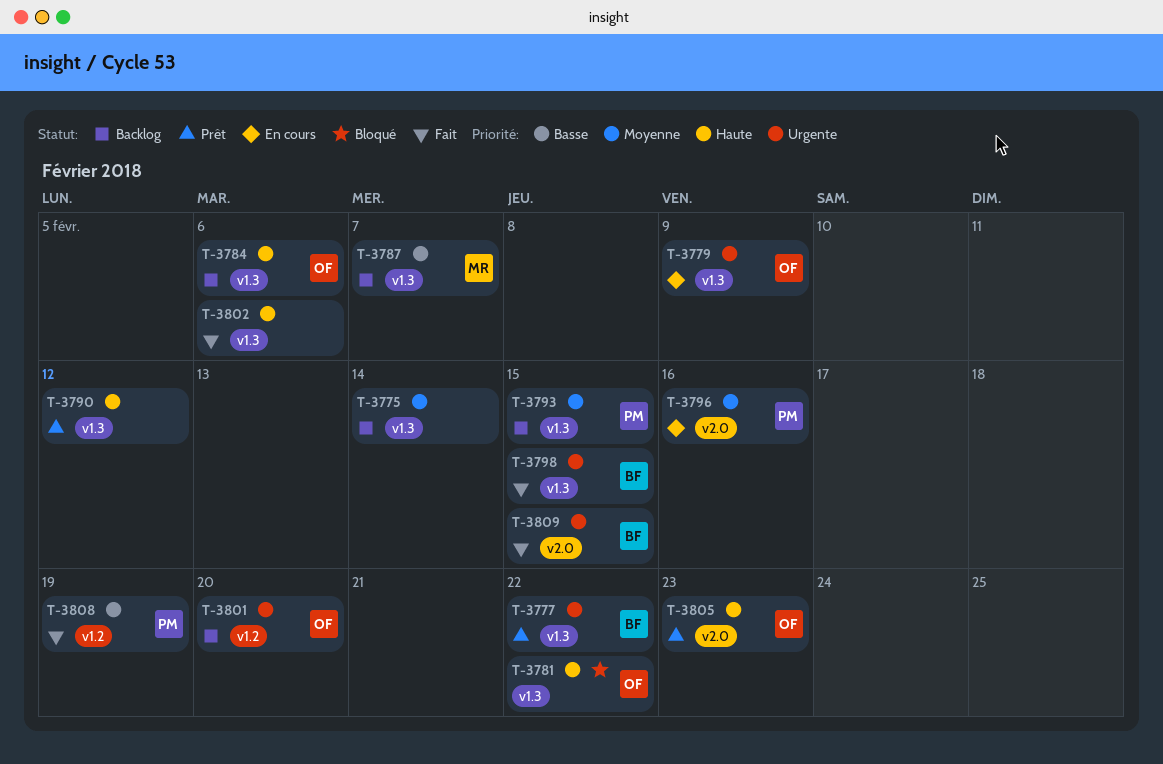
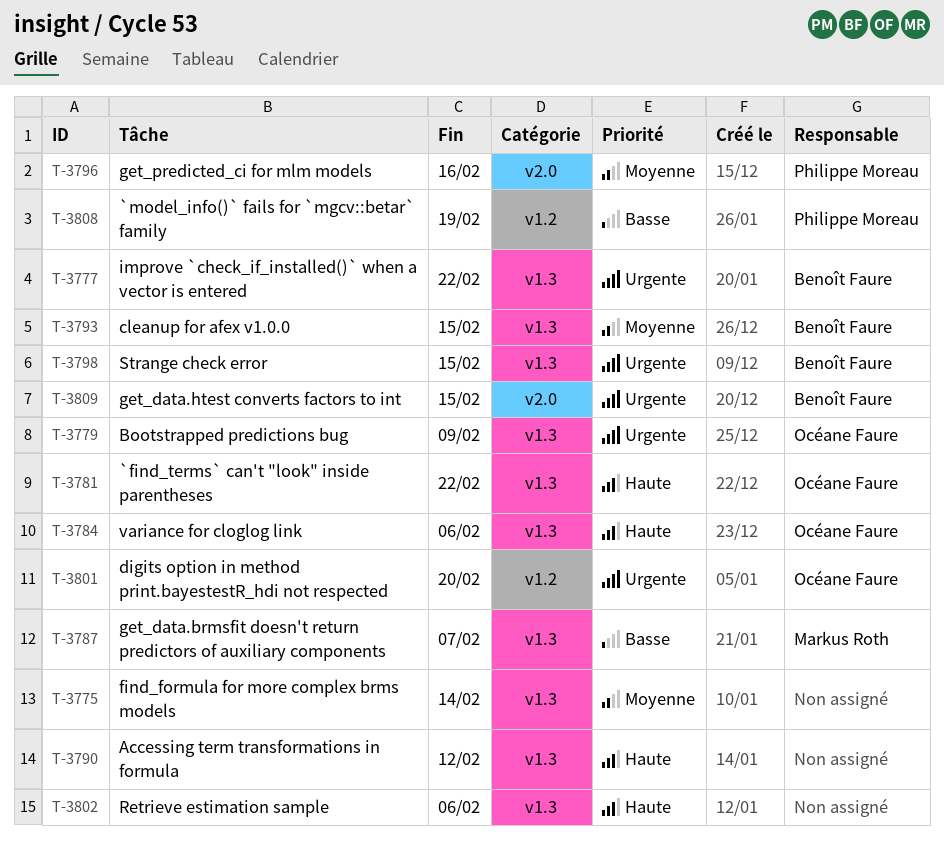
T-3793, owner: Philippe Moreau -> Benoît Faure
T-3805: present -> none

